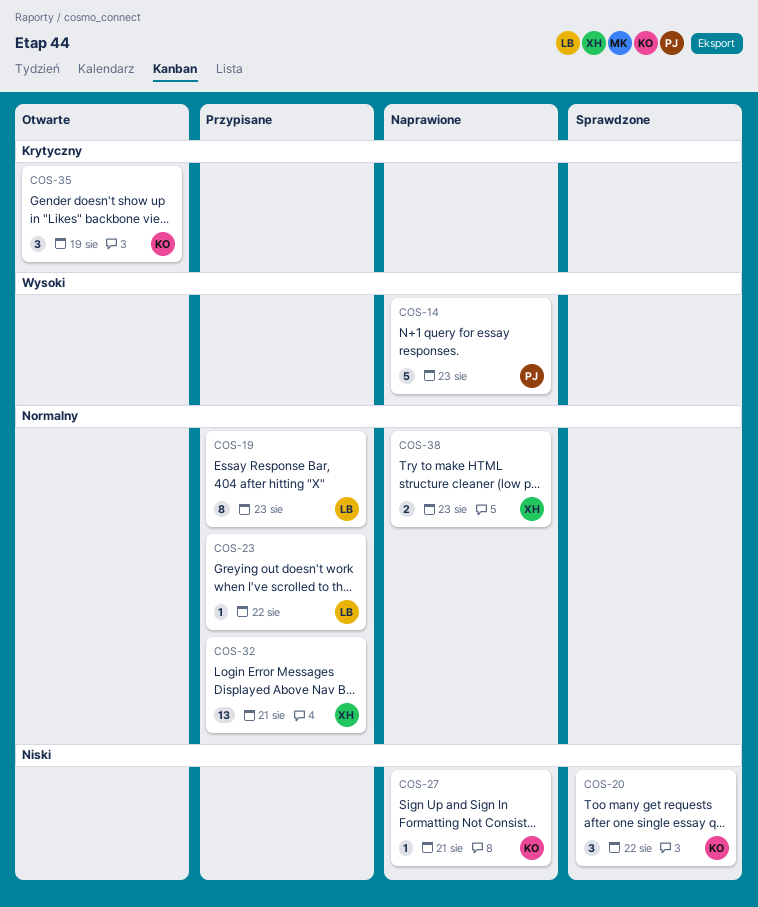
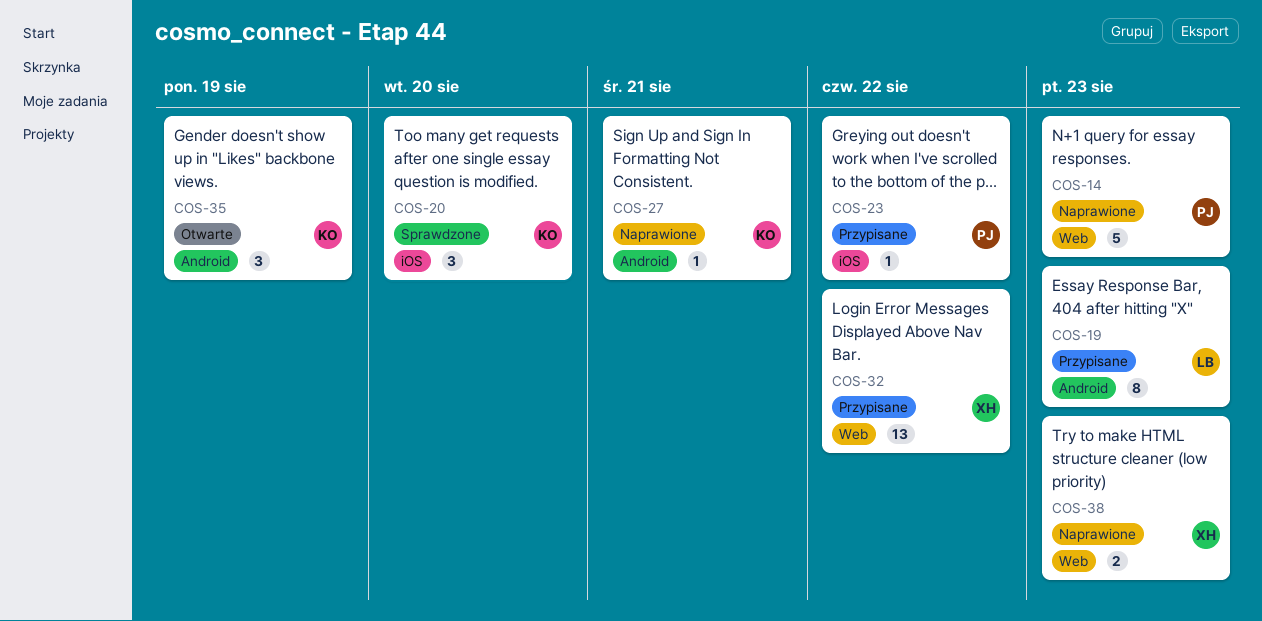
COS-20, due: Aug 22 -> Aug 20
COS-23, owner: LB -> PJ
COS-32, due: Aug 21 -> Aug 22

